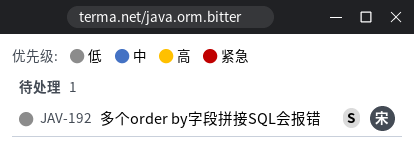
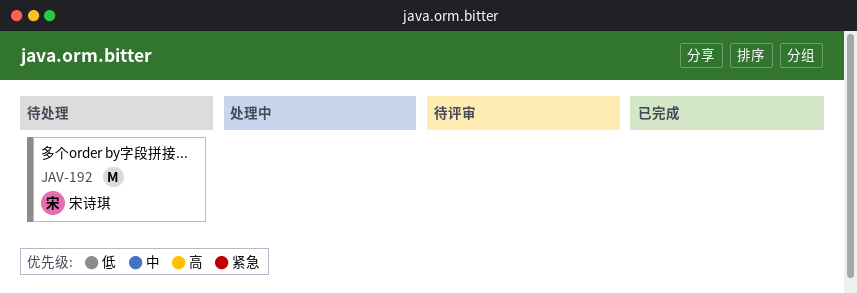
JAV-192, estimate: S -> M

